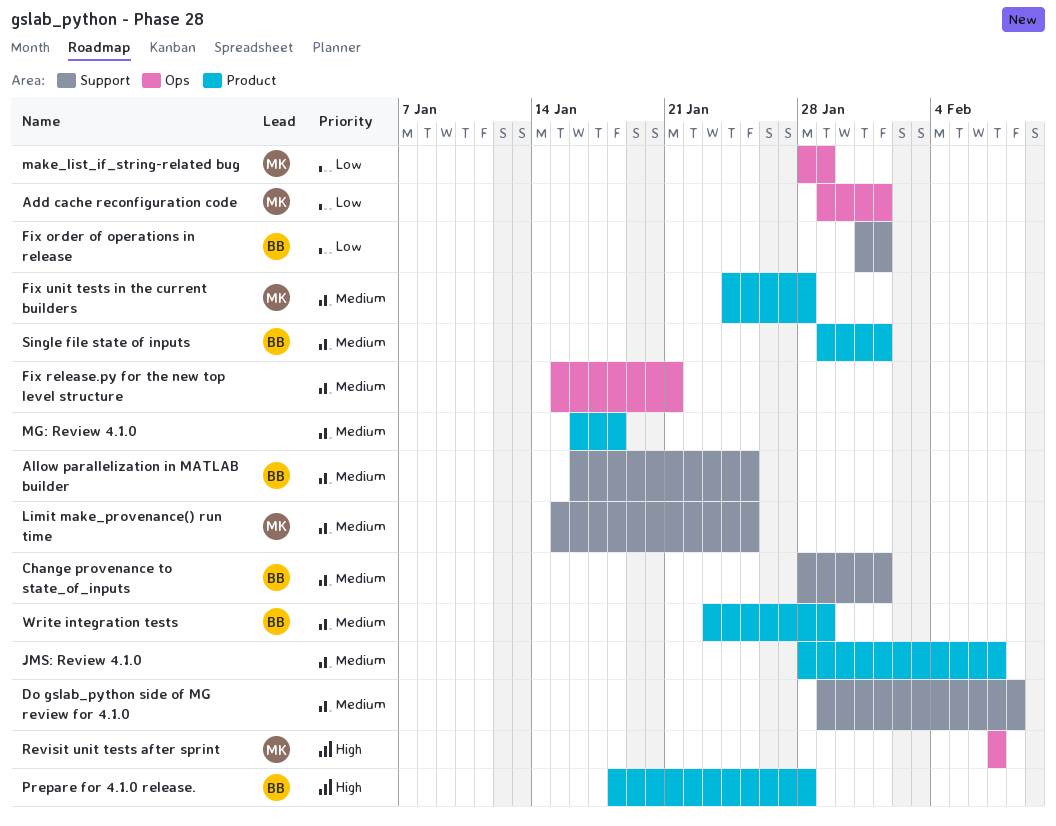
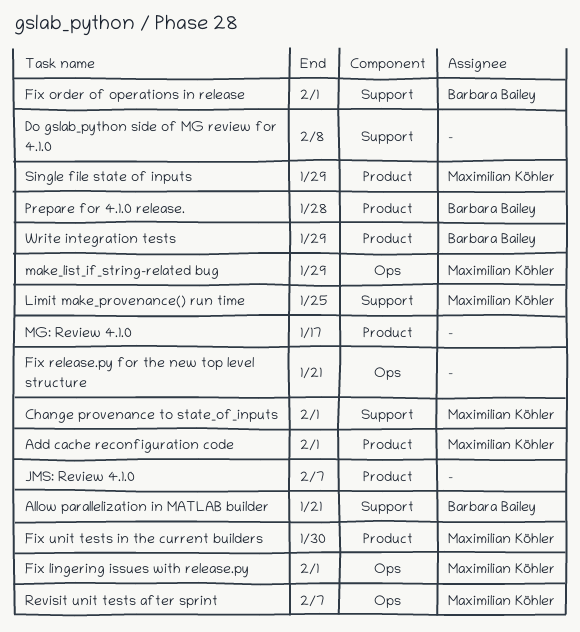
Add cache reconfiguration code, label: Ops -> Product
Allow parallelization in MATLAB builder, due: Jan 25 -> Jan 21
Change provenance to state_of_inputs, owner: Barbara Bailey -> Maximilian Köhler
Fix lingering issues with release.py: none -> present
Fix unit tests in the current builders, due: Jan 28 -> Jan 30
MG: Review 4.1.0, due: Jan 18 -> Jan 17
Single file state of inputs, owner: Barbara Bailey -> Maximilian Köhler
Single file state of inputs, due: Feb 1 -> Jan 29

